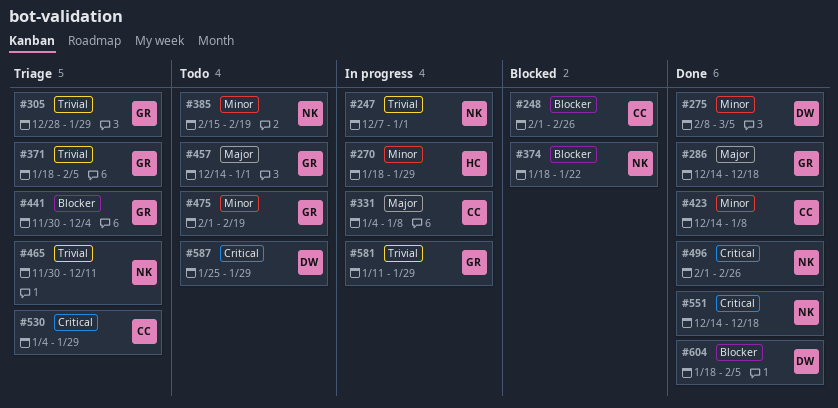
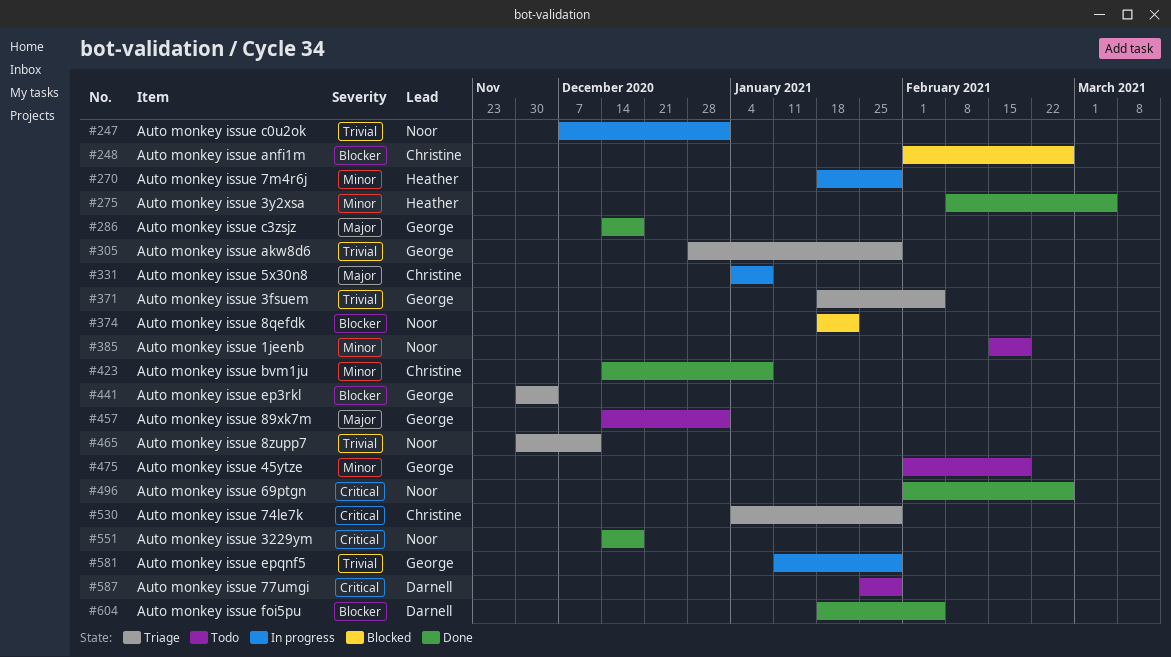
#275, owner: Darnell -> Heather

